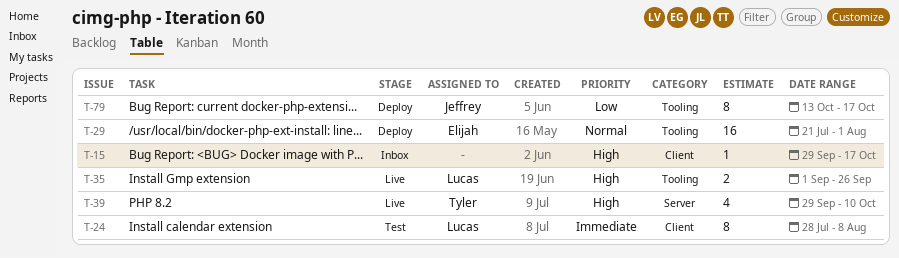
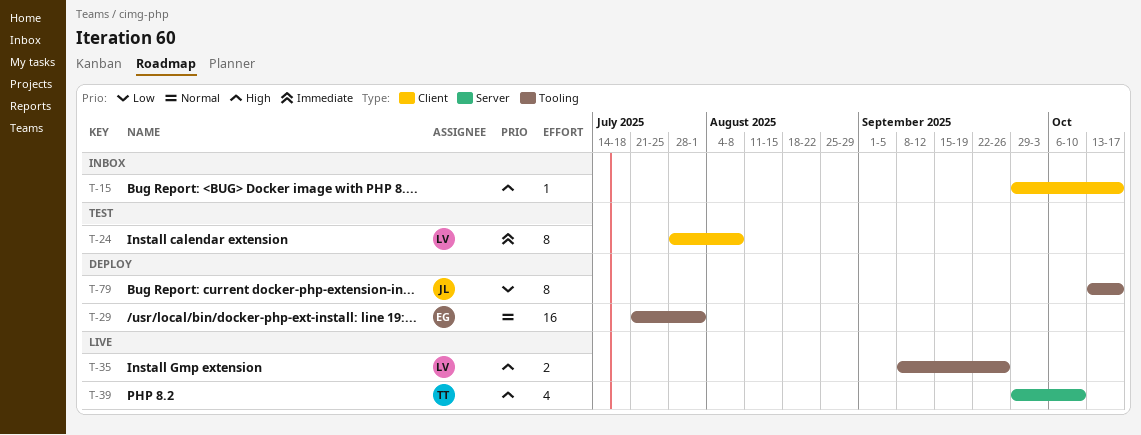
T-35, start: Sep 1 -> Sep 8

